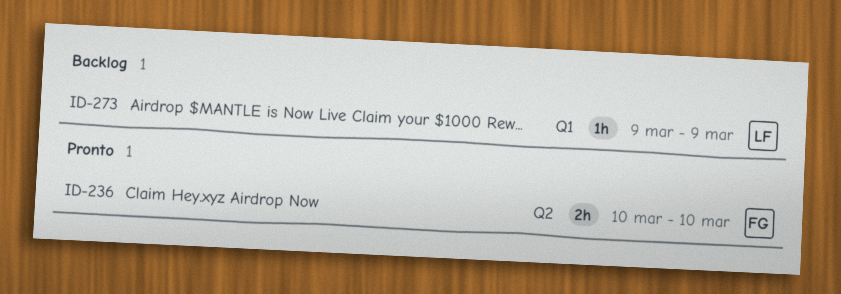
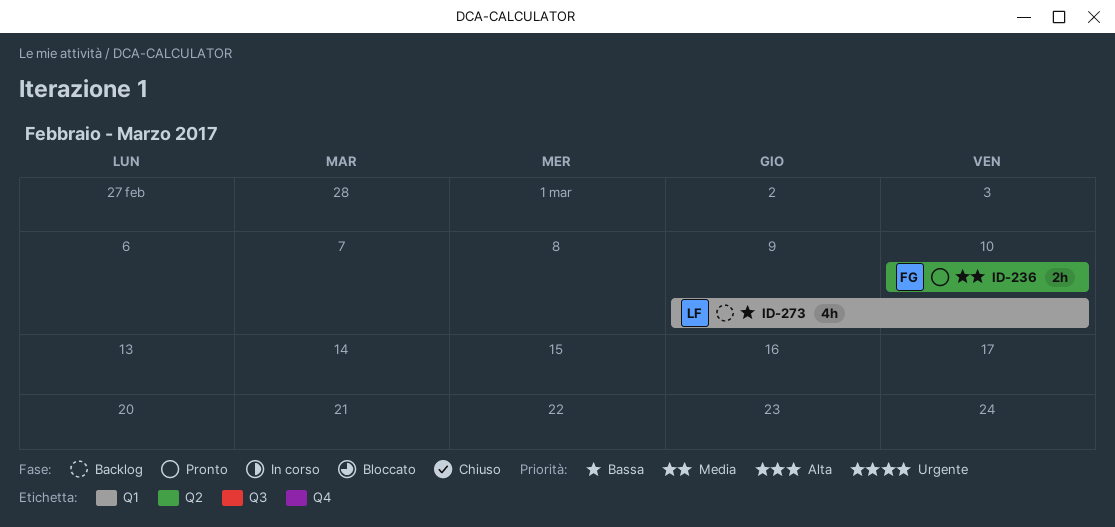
ID-273, estimate: 1h -> 4h
ID-273, due: Mar 9 -> Mar 10

